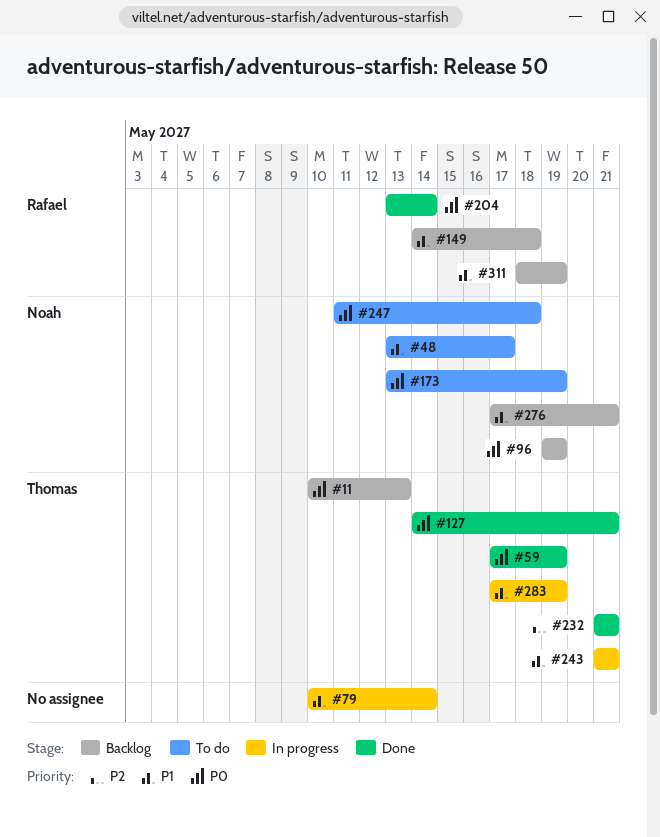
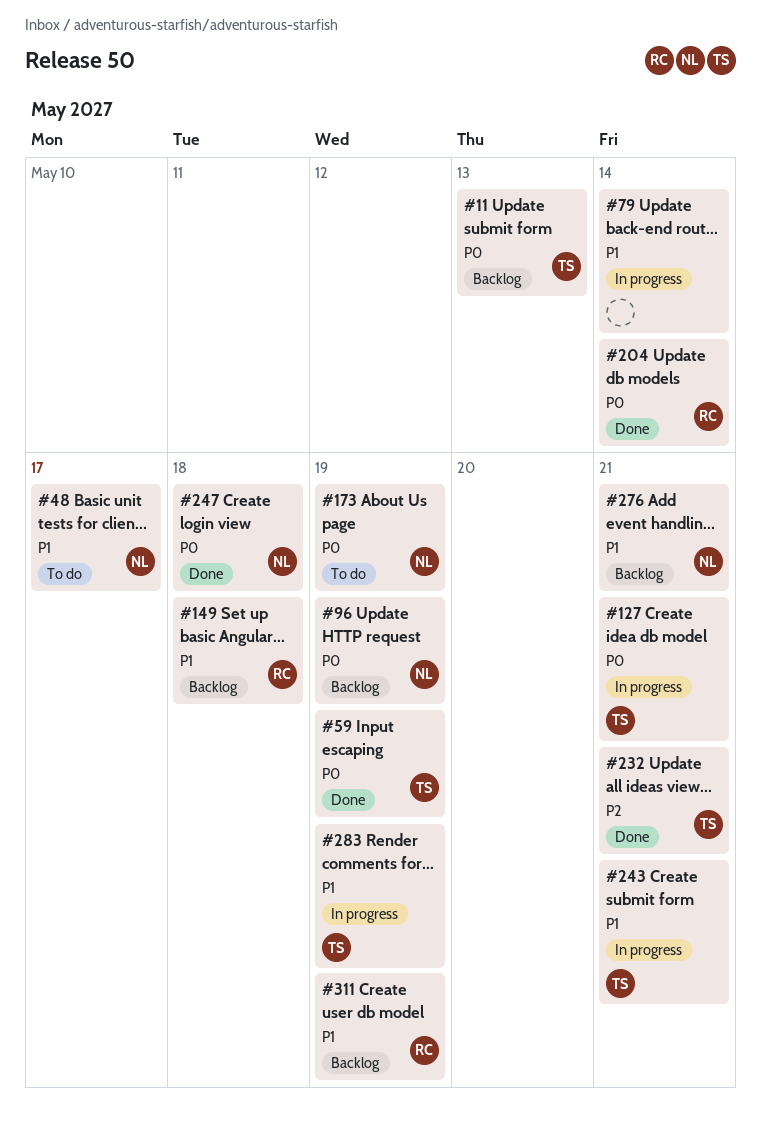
#127, status: Done -> In progress
#247, status: To do -> Done

